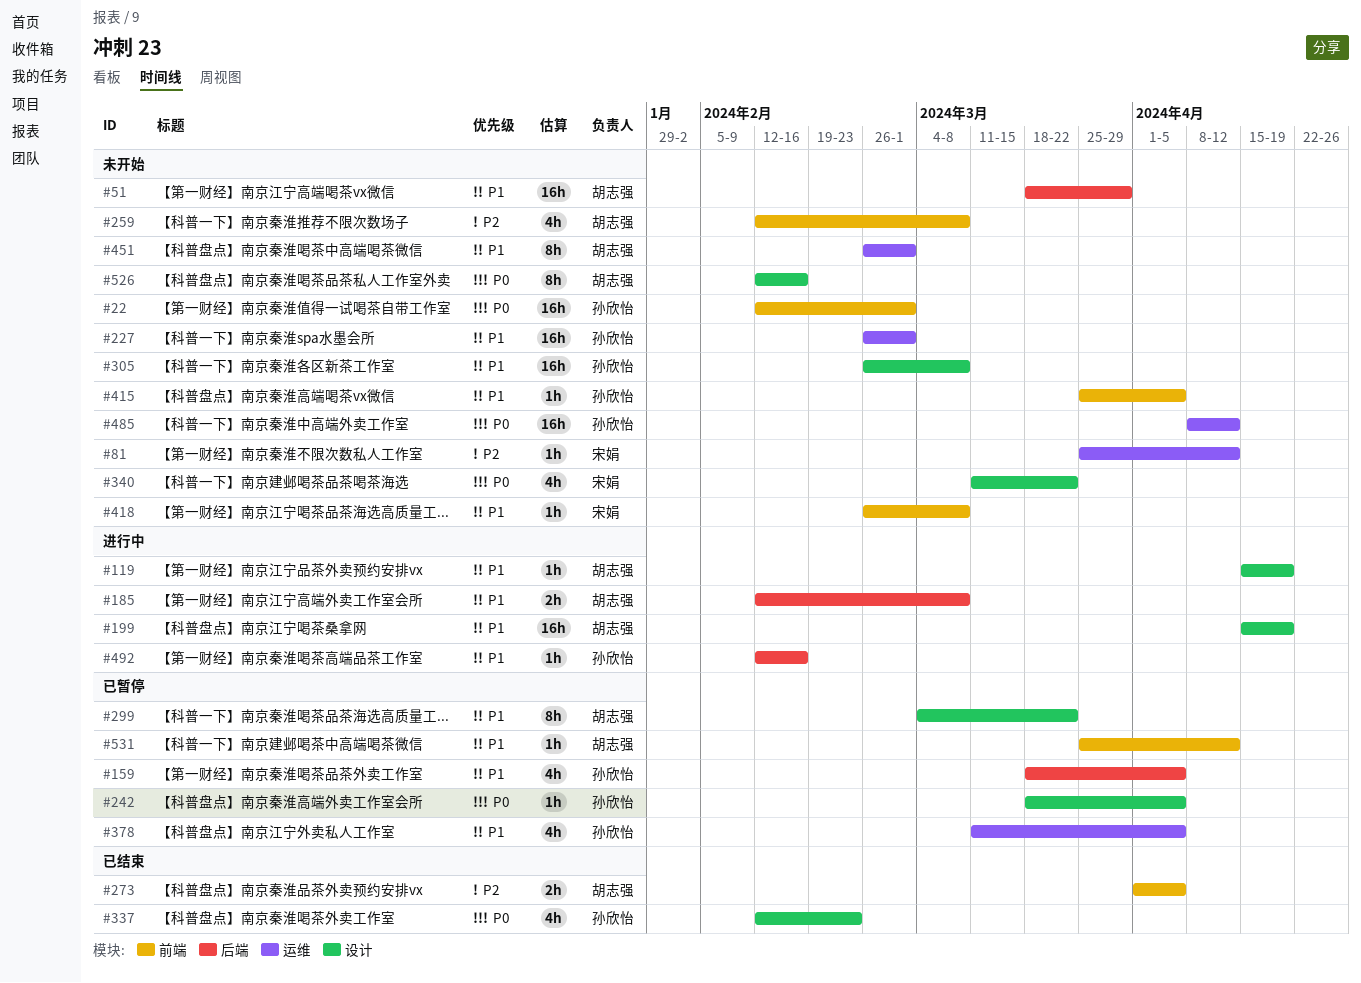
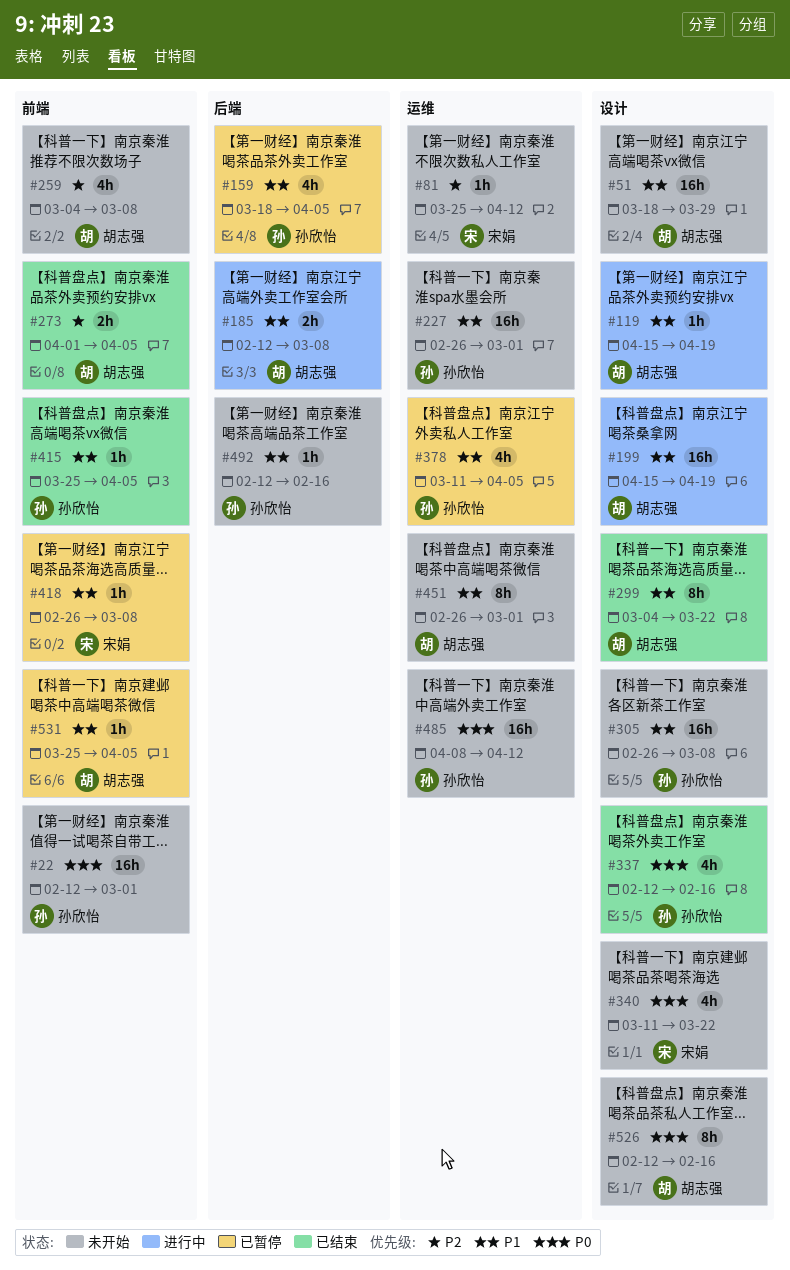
#51, label: 后端 -> 设计
#242: present -> none
#259, start: Feb 12 -> Mar 4
#299, status: 已暂停 -> 已结束
#337, due: Feb 23 -> Feb 16
#415, status: 未开始 -> 已结束
#418, status: 未开始 -> 已暂停
#492, status: 进行中 -> 未开始
#531, due: Apr 12 -> Apr 5

